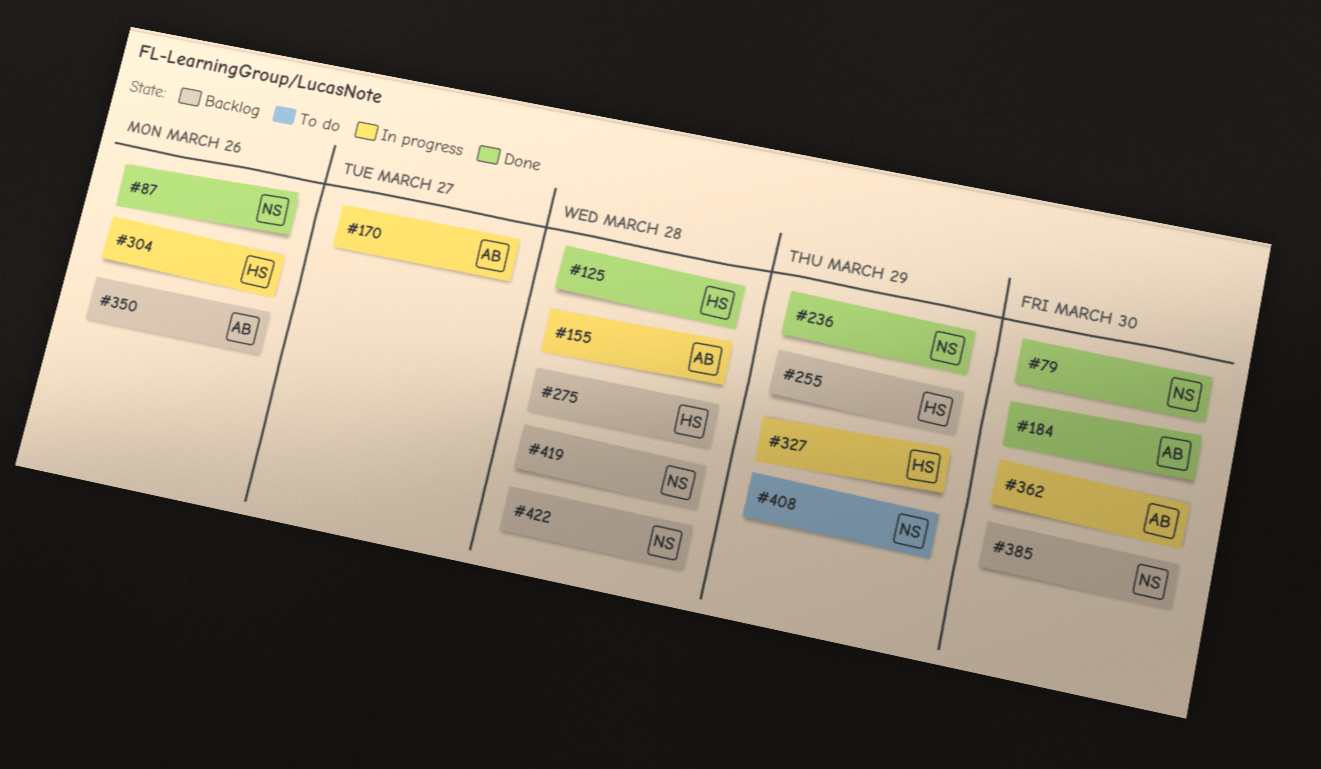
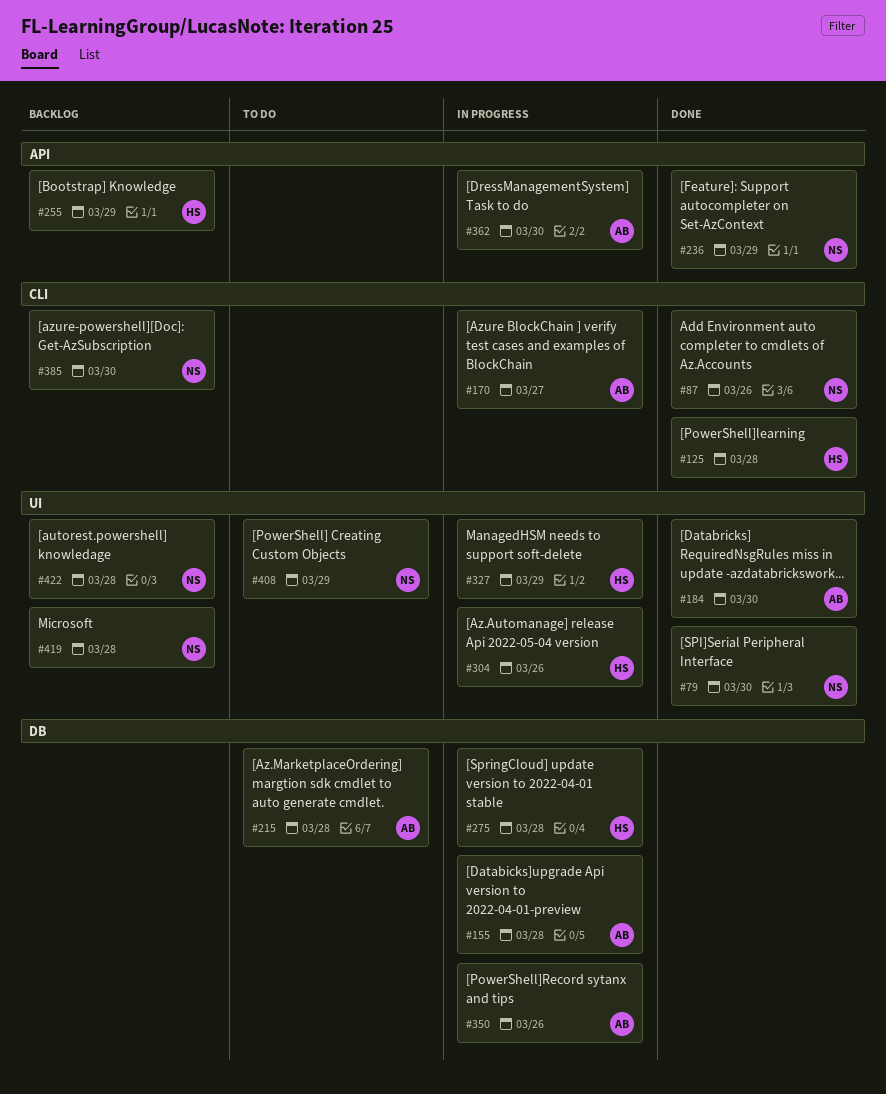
#215: none -> present
#275, status: Backlog -> In progress
#350, status: Backlog -> In progress

